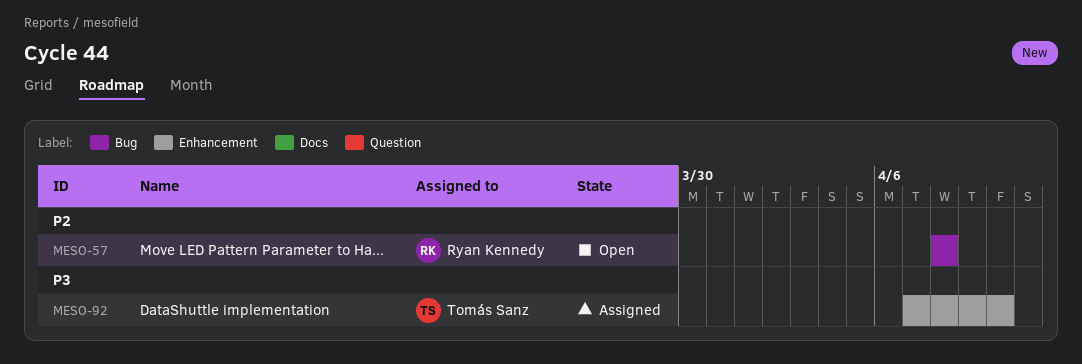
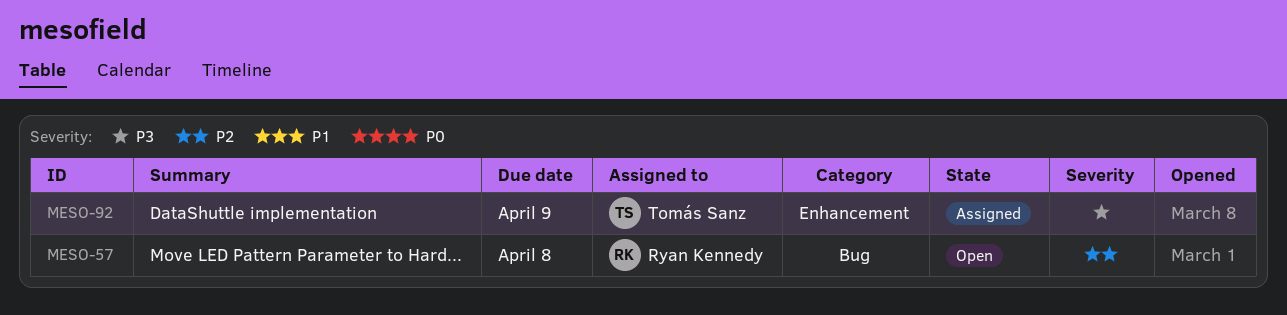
MESO-92, due: Apr 10 -> Apr 9

